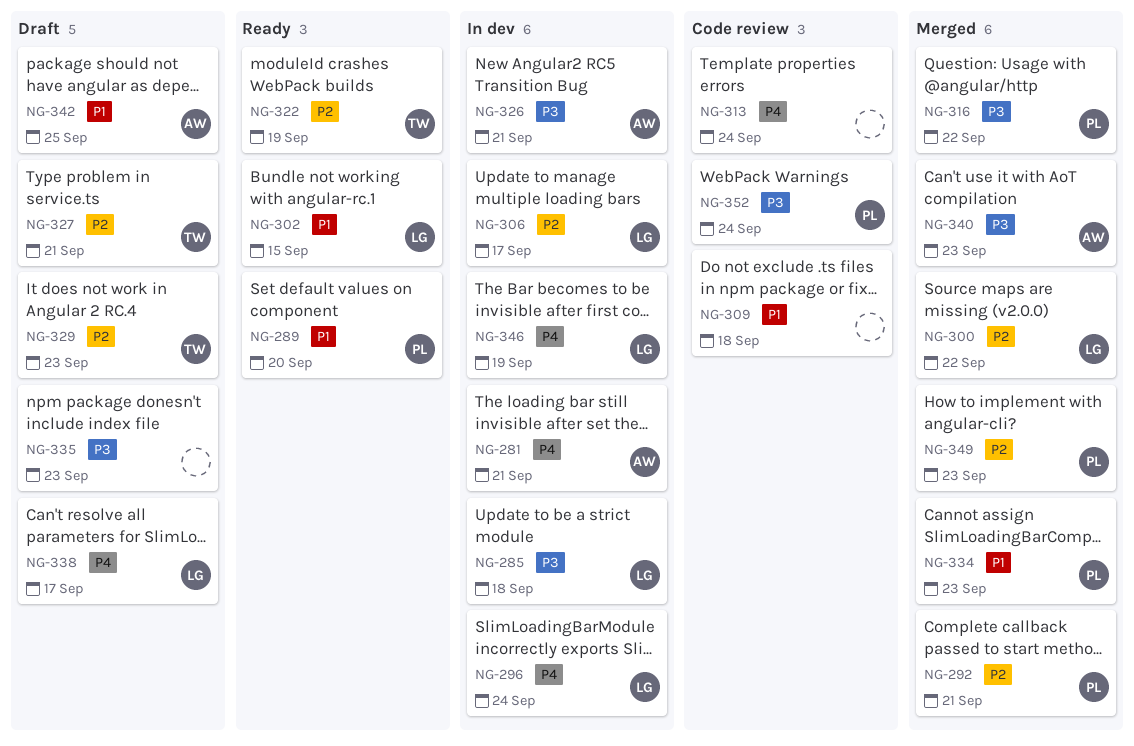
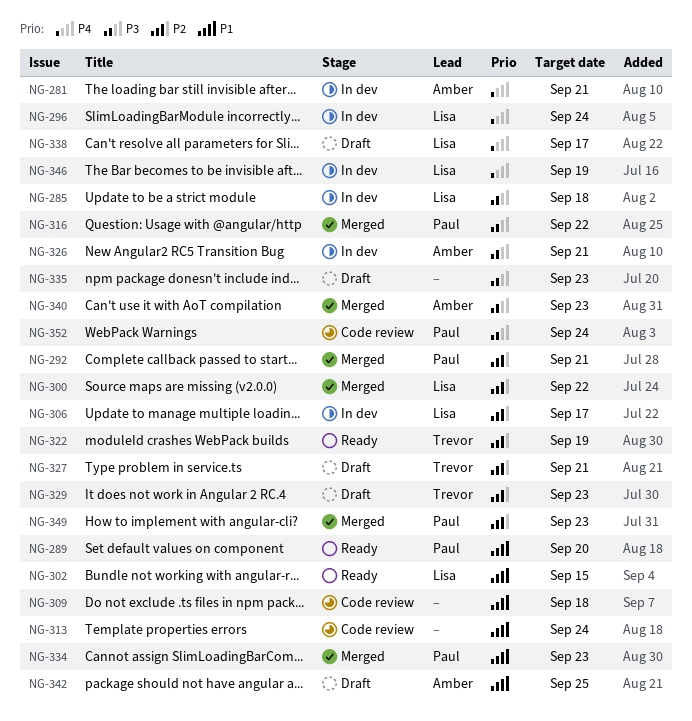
NG-313, priority: P4 -> P1

